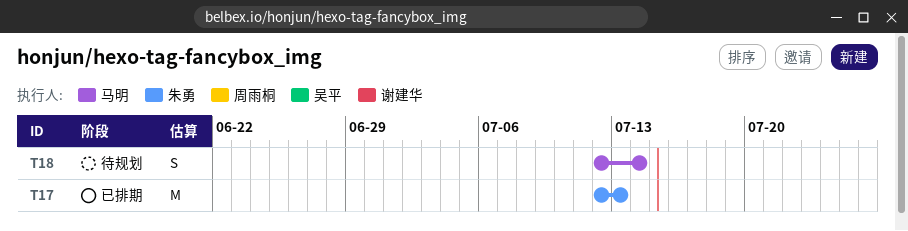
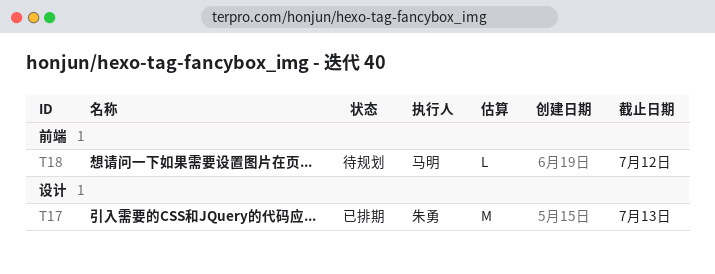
T18, estimate: S -> L
T18, due: Jul 14 -> Jul 12

